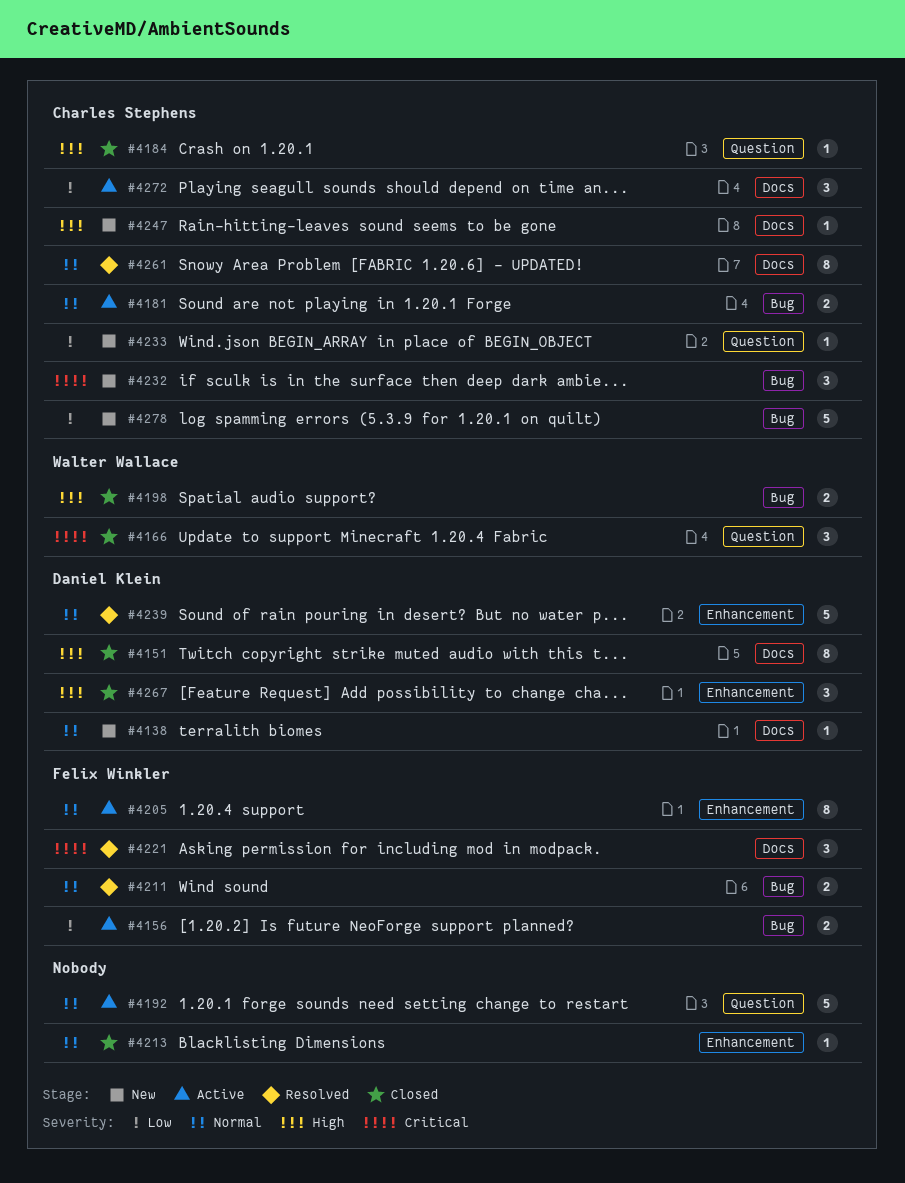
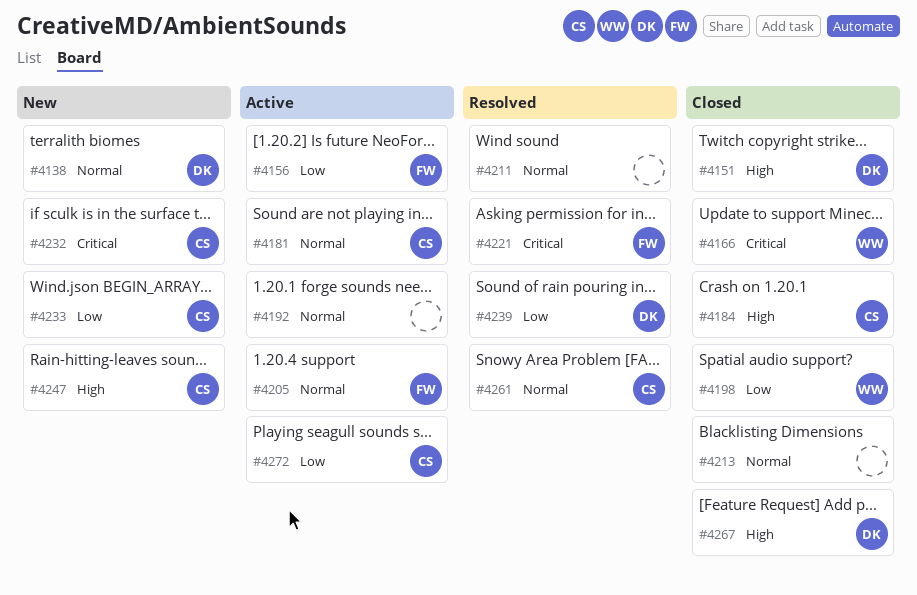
#4198, priority: High -> Low
#4211, owner: Felix Winkler -> none
#4239, priority: Normal -> Low
#4278: present -> none

